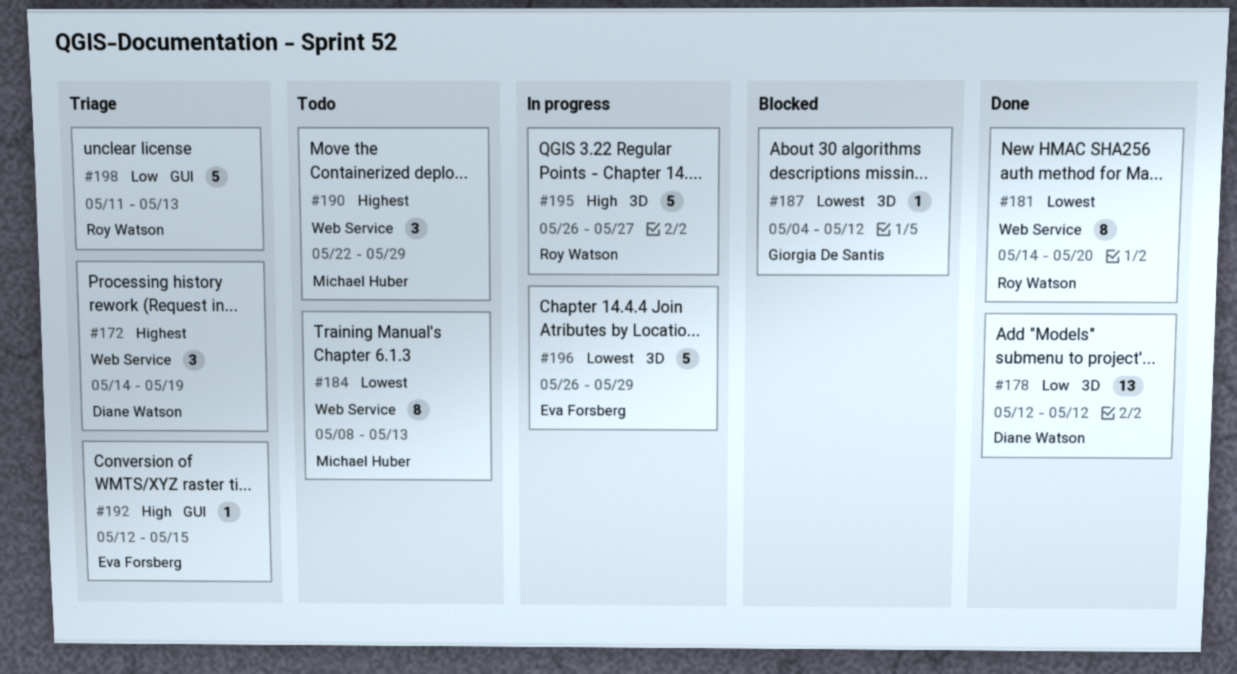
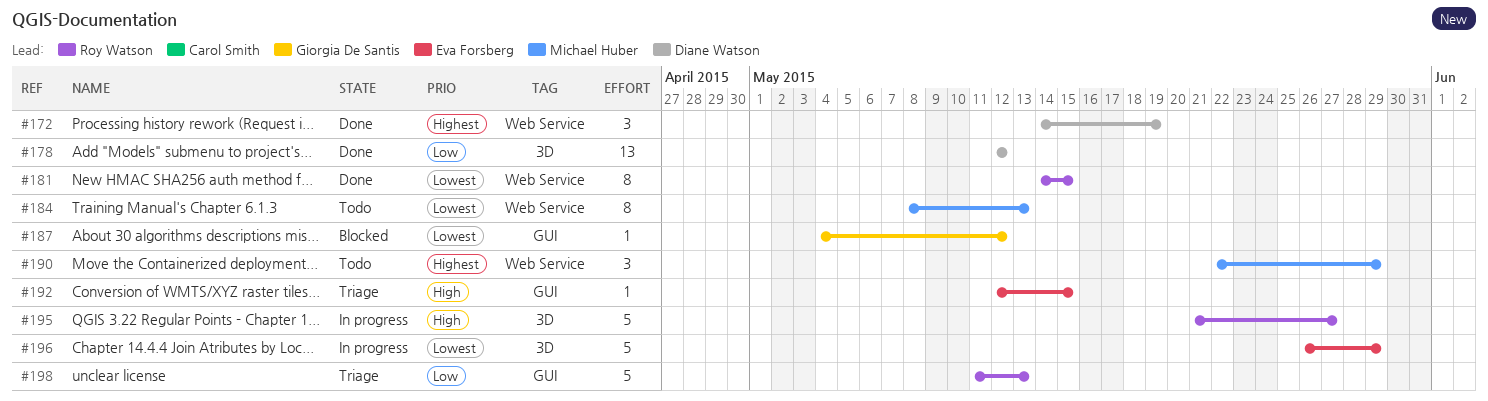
#172, status: Triage -> Done
#181, due: May 20 -> May 15
#187, label: 3D -> GUI
#195, start: May 26 -> May 21

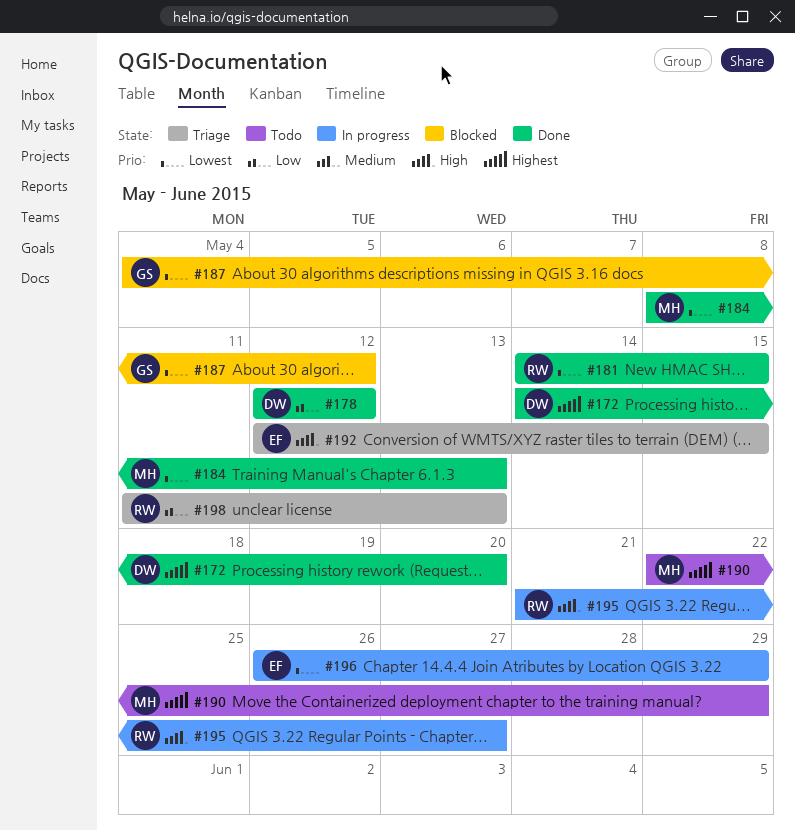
#172, due: May 19 -> May 20
#184, status: Todo -> Done

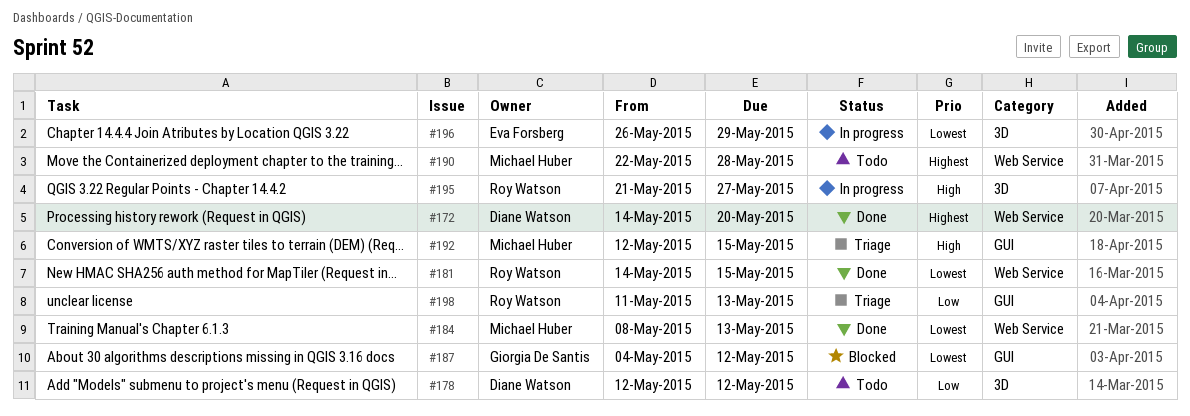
#178, status: Done -> Todo
#190, due: May 29 -> May 28
#192, owner: Eva Forsberg -> Michael Huber

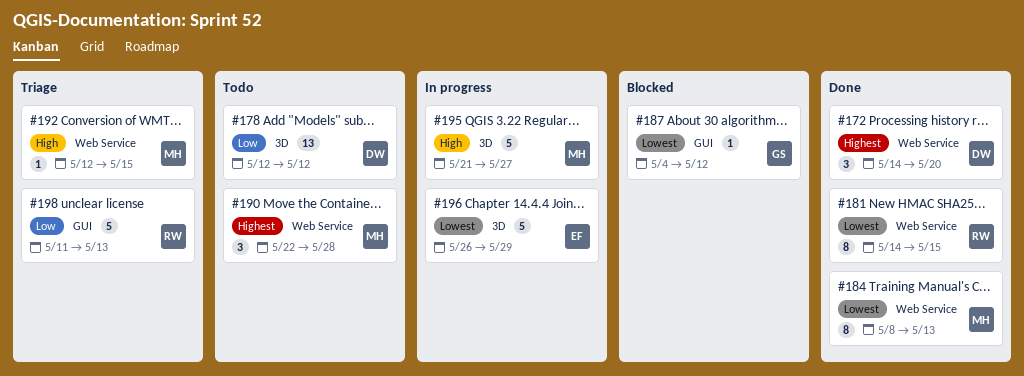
#192, label: GUI -> Web Service
#195, owner: Roy Watson -> Michael Huber

